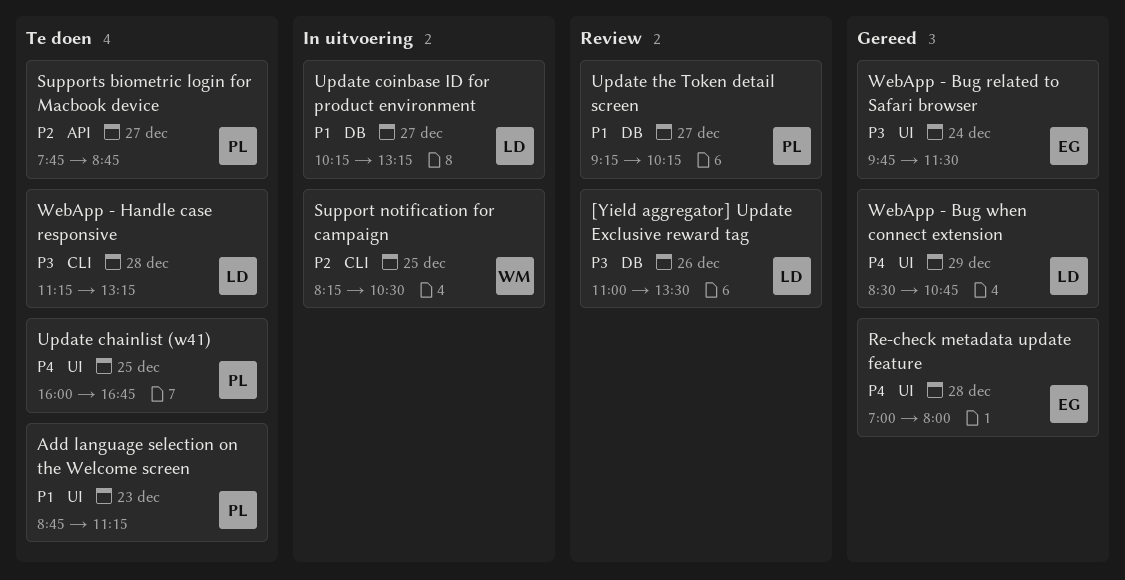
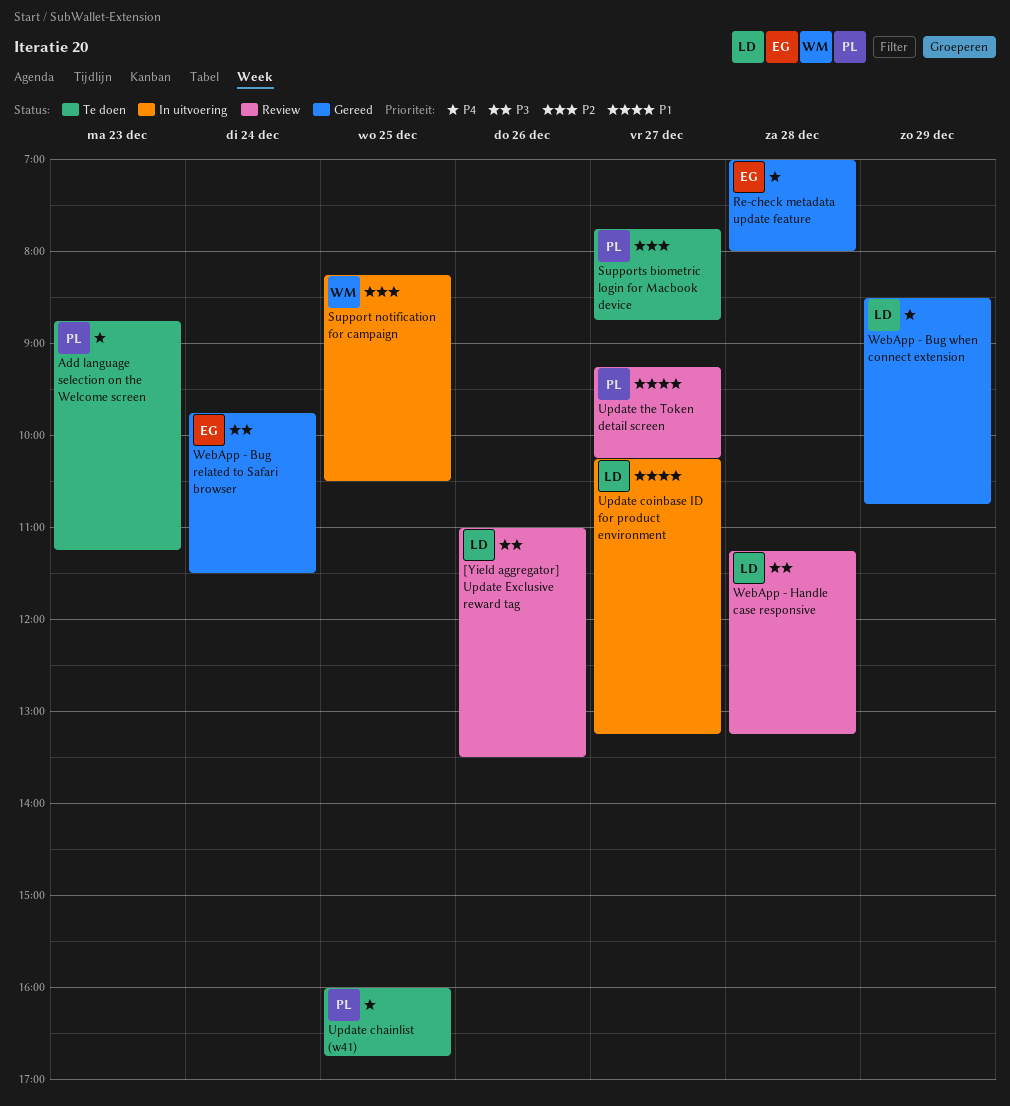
Add language selection on the Welcome screen, priority: P1 -> P4
WebApp - Handle case responsive, status: Te doen -> Review

